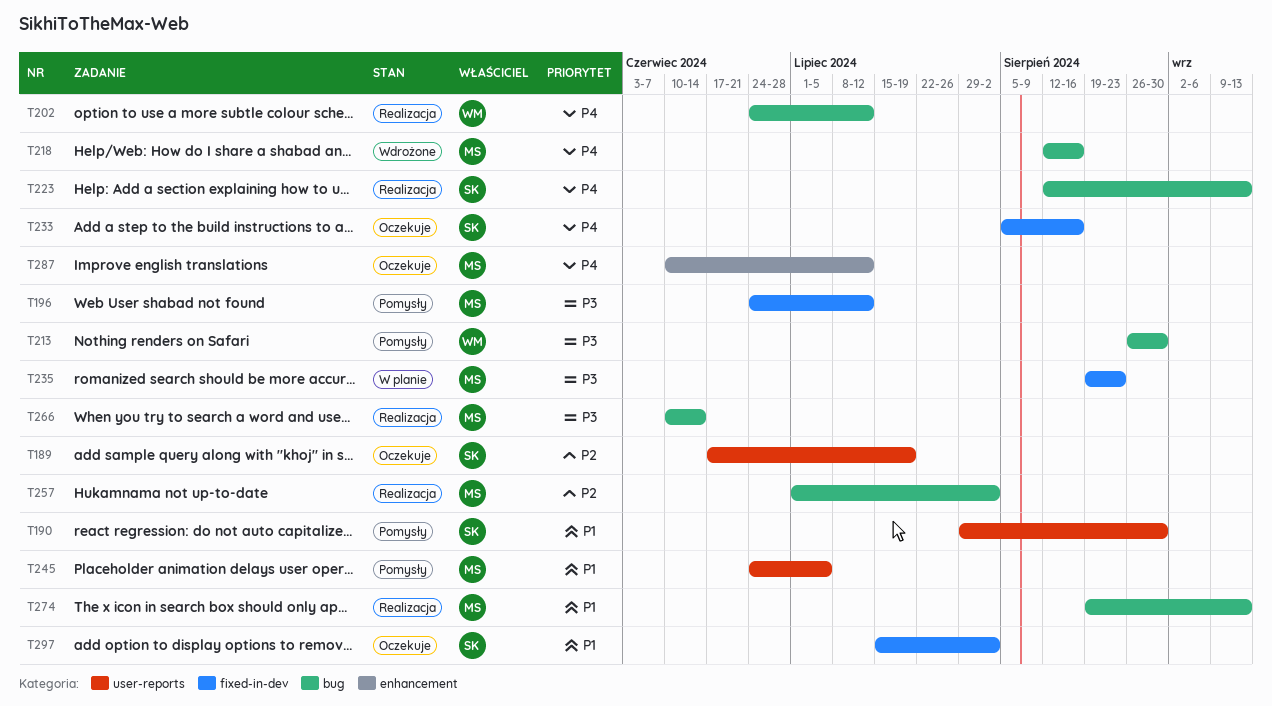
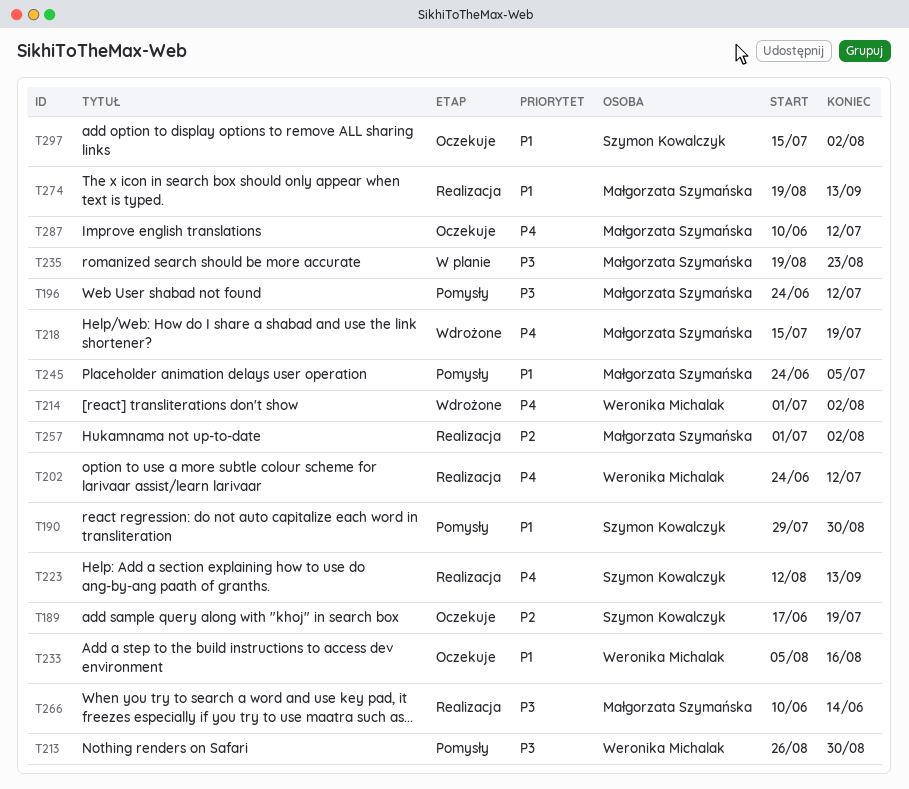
T214: none -> present
T218, start: Aug 12 -> Jul 15
T218, due: Aug 16 -> Jul 19
T233, owner: Szymon Kowalczyk -> Weronika Michalak
T233, priority: P4 -> P1

